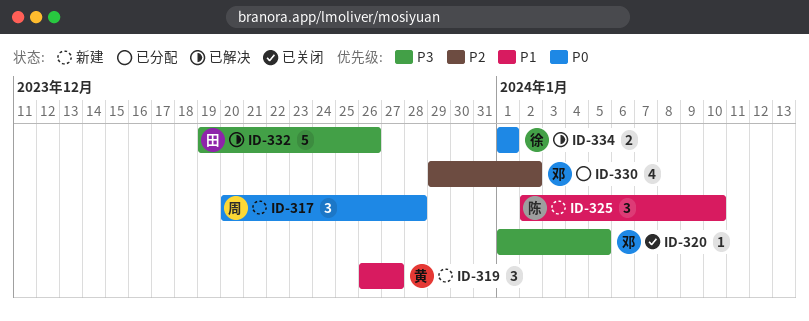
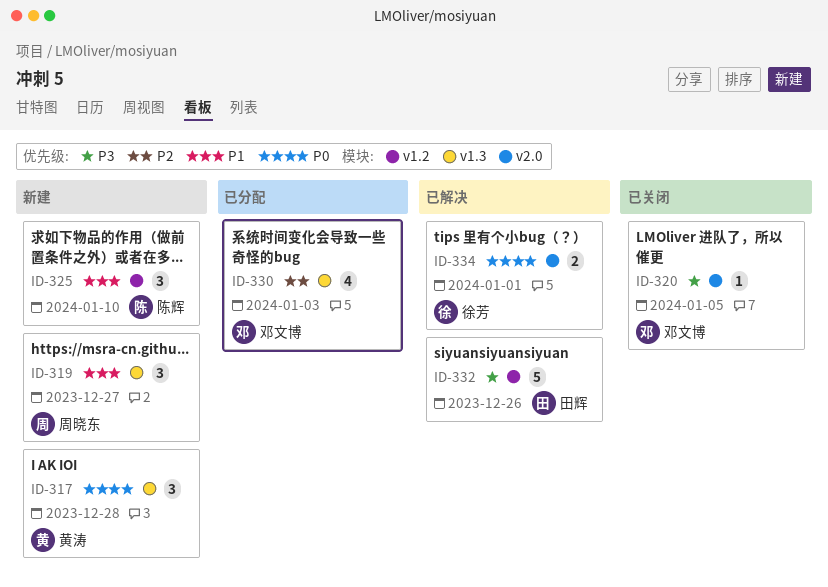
ID-317, owner: 周晓东 -> 黄涛
ID-319, owner: 黄涛 -> 周晓东
ID-330, due: Jan 2 -> Jan 3

